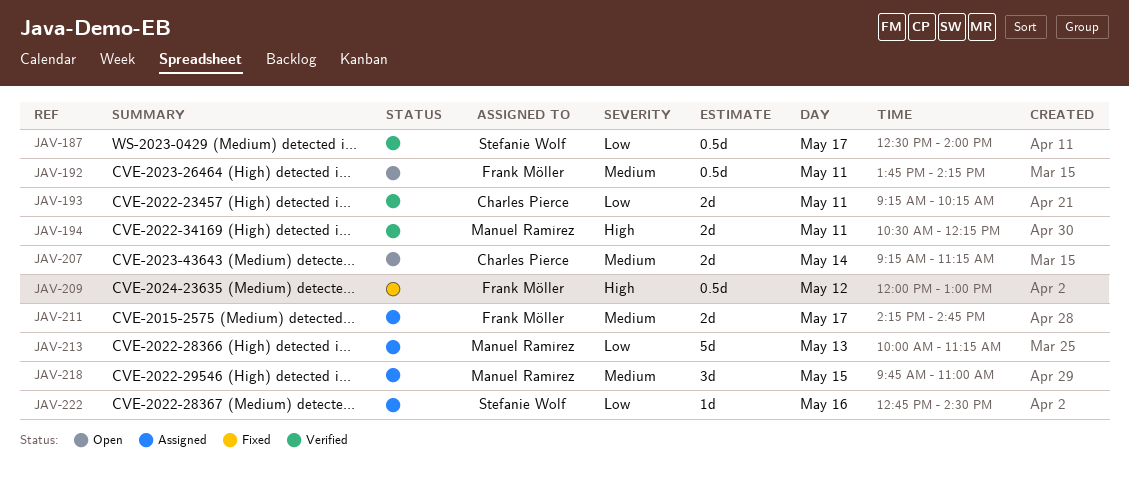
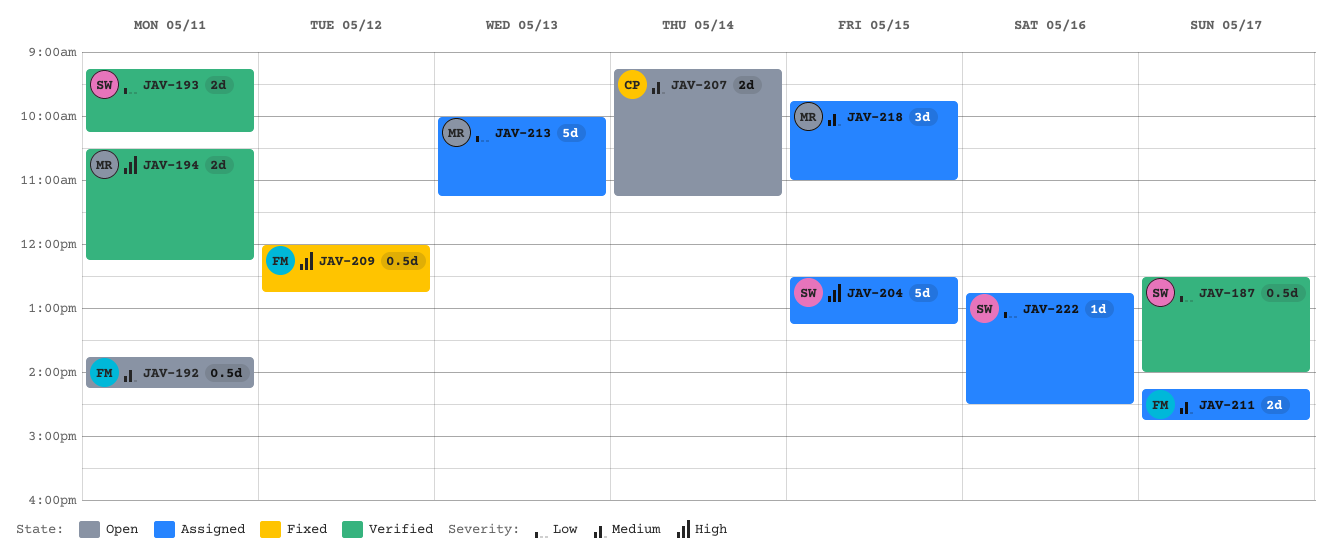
JAV-193, owner: Charles Pierce -> Stefanie Wolf
JAV-204: none -> present
JAV-209, ends: 13:00 -> 12:45

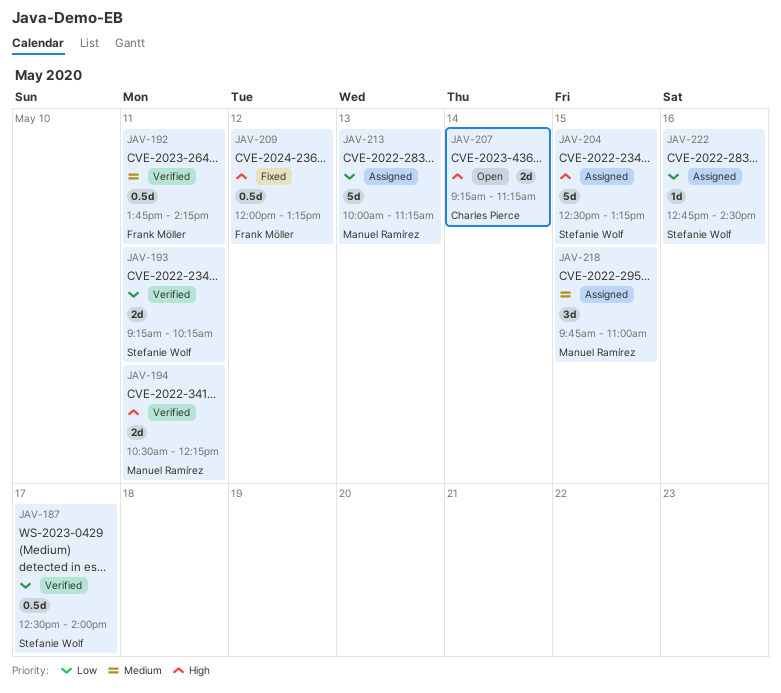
JAV-192, status: Open -> Verified
JAV-207, priority: Medium -> High
JAV-209, ends: 12:45 -> 13:15
JAV-211: present -> none

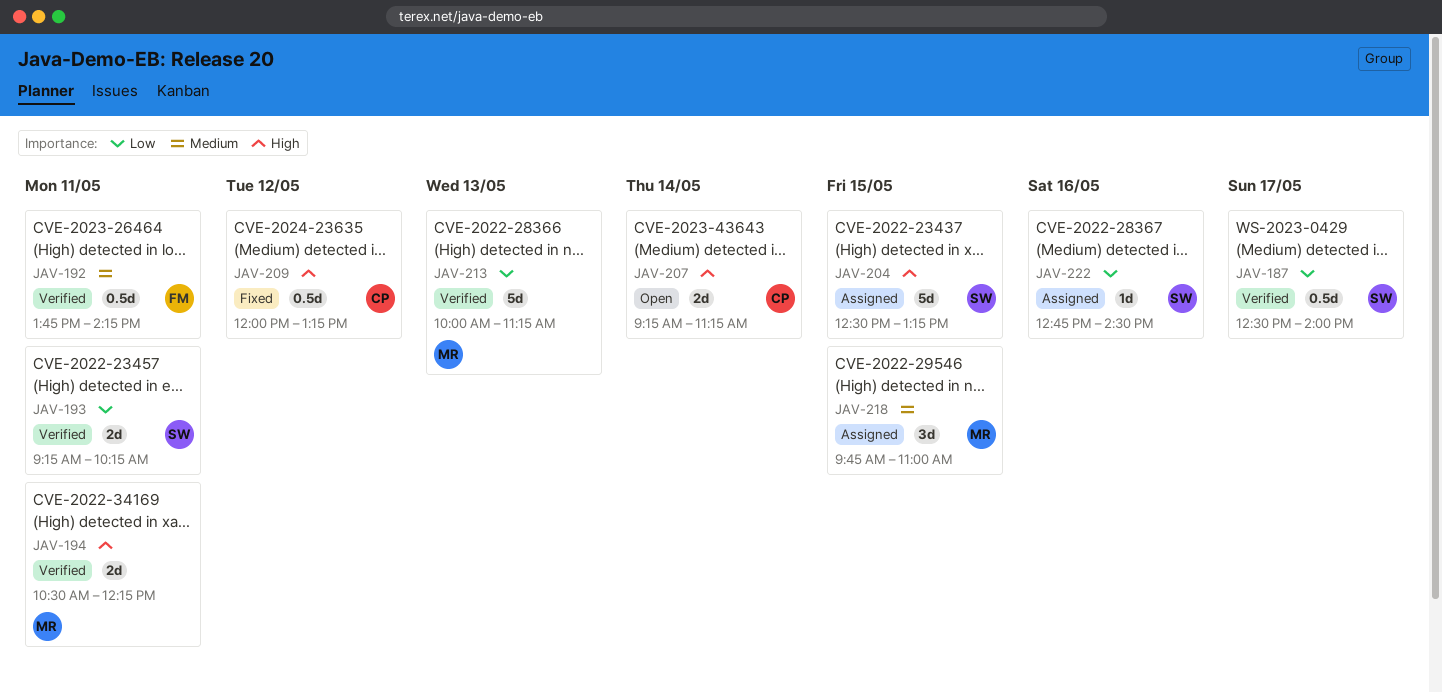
JAV-209, owner: Frank Möller -> Charles Pierce
JAV-213, status: Assigned -> Verified

